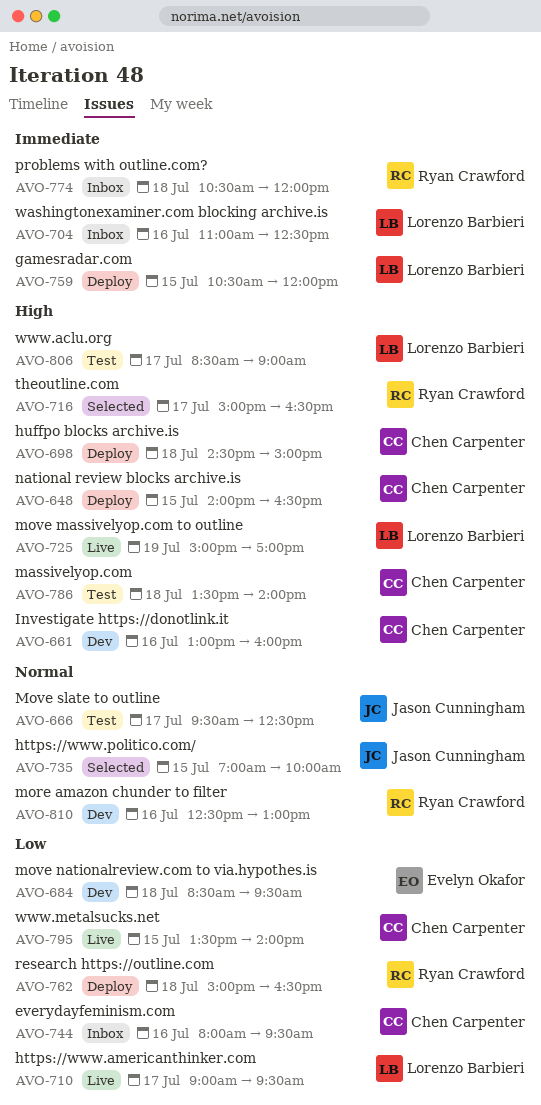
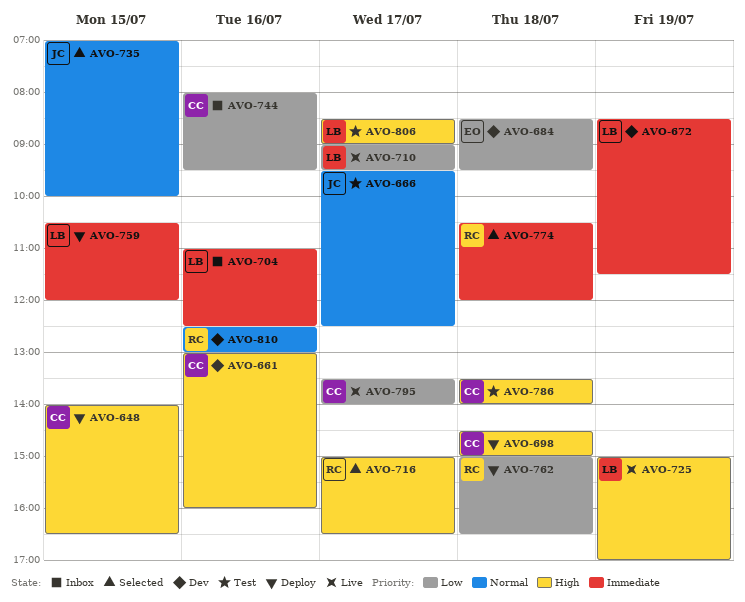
AVO-672: none -> present
AVO-774, status: Inbox -> Selected
AVO-795, day: Jul 15 -> Jul 17

